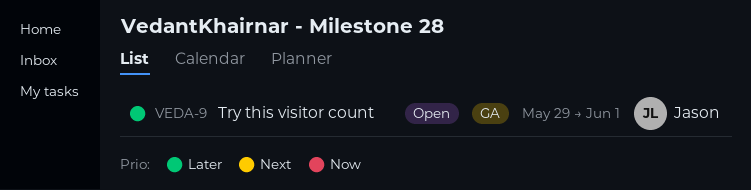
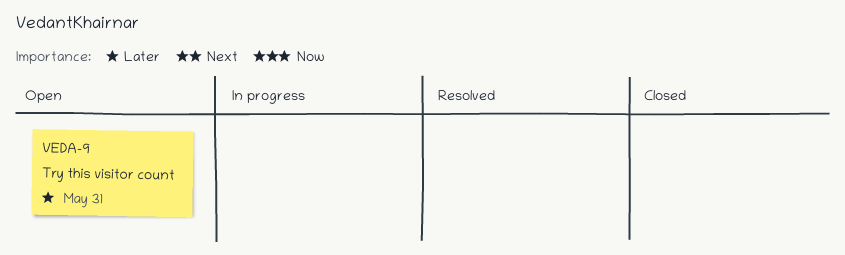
VEDA-9, due: Jun 1 -> May 31

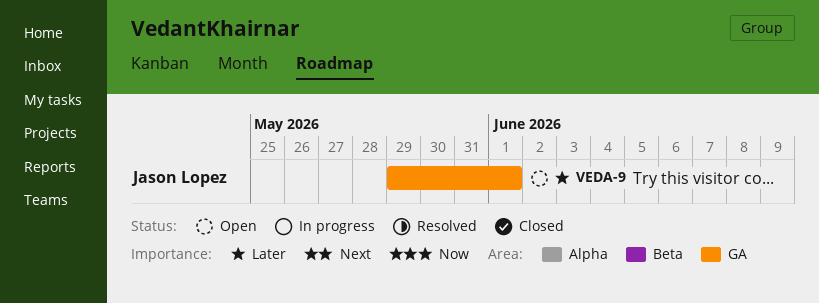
VEDA-9, due: May 31 -> Jun 1

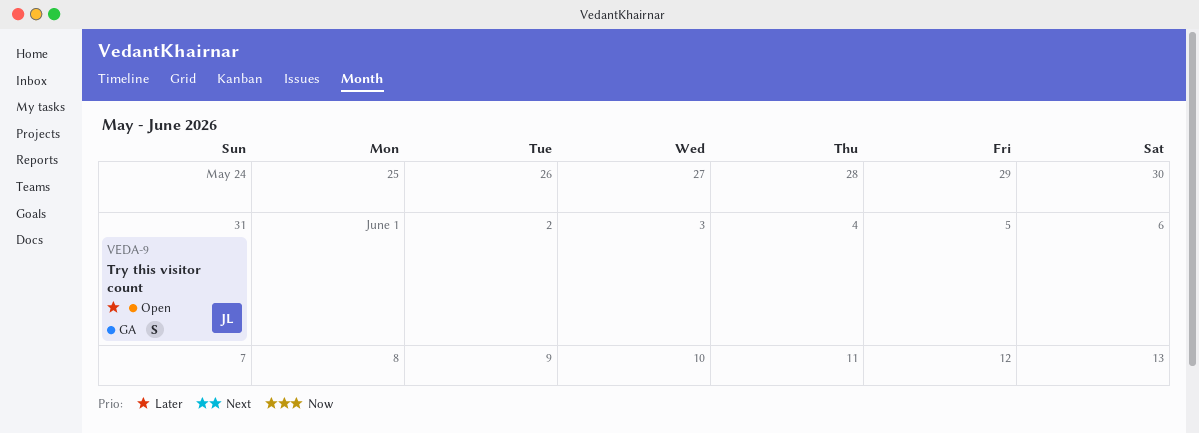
VEDA-9, due: Jun 1 -> May 31

